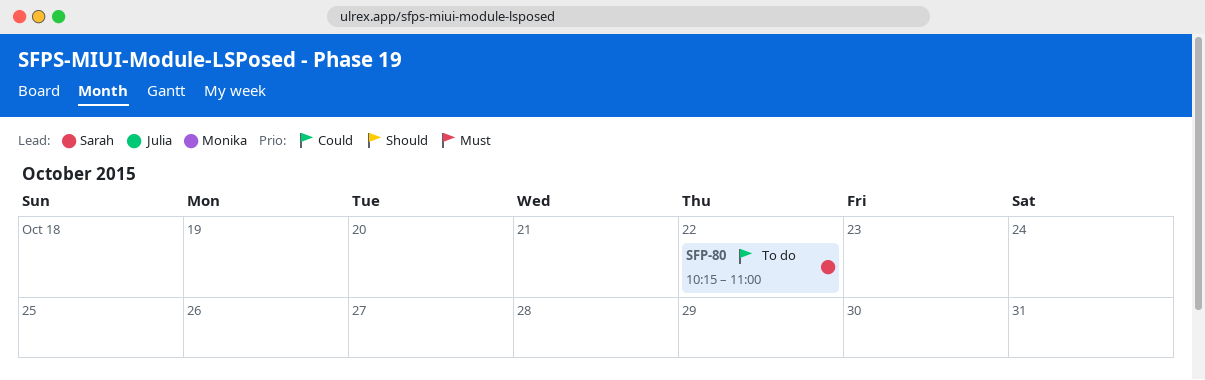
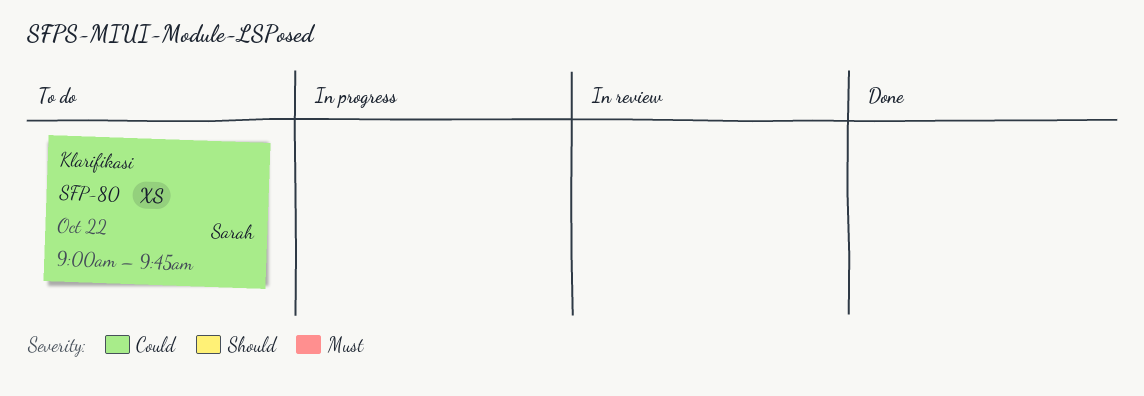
SFP-80, begins: 10:15 -> 09:00
SFP-80, ends: 11:00 -> 09:45

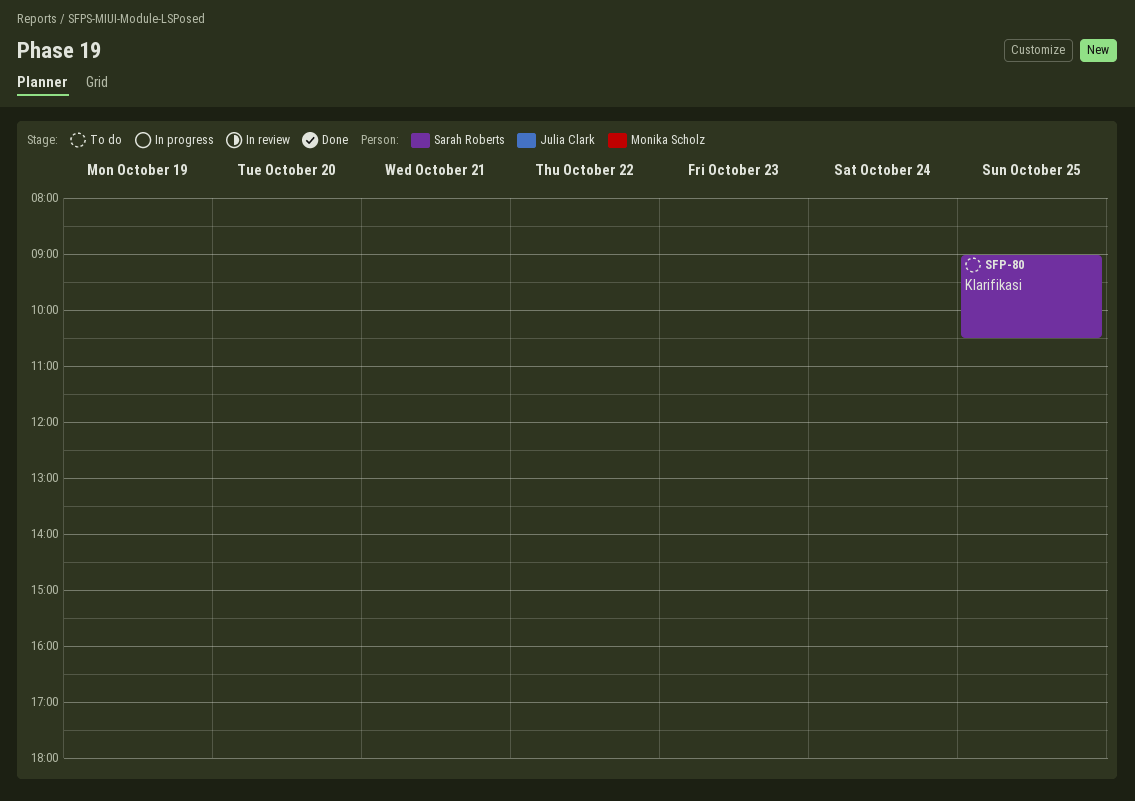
SFP-80, day: Oct 22 -> Oct 25
SFP-80, ends: 09:45 -> 10:30

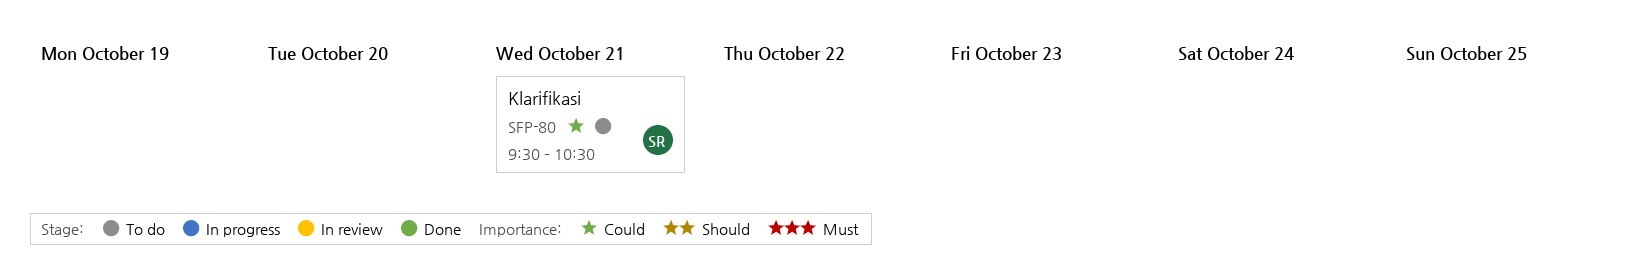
SFP-80, day: Oct 25 -> Oct 21
SFP-80, begins: 09:00 -> 09:30

